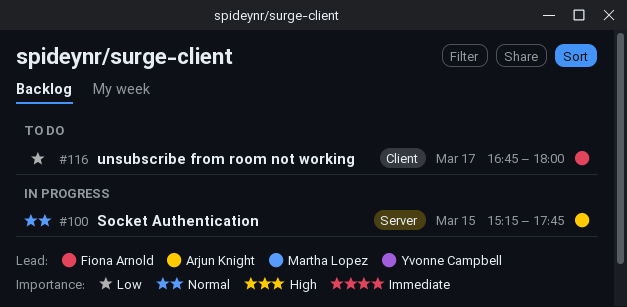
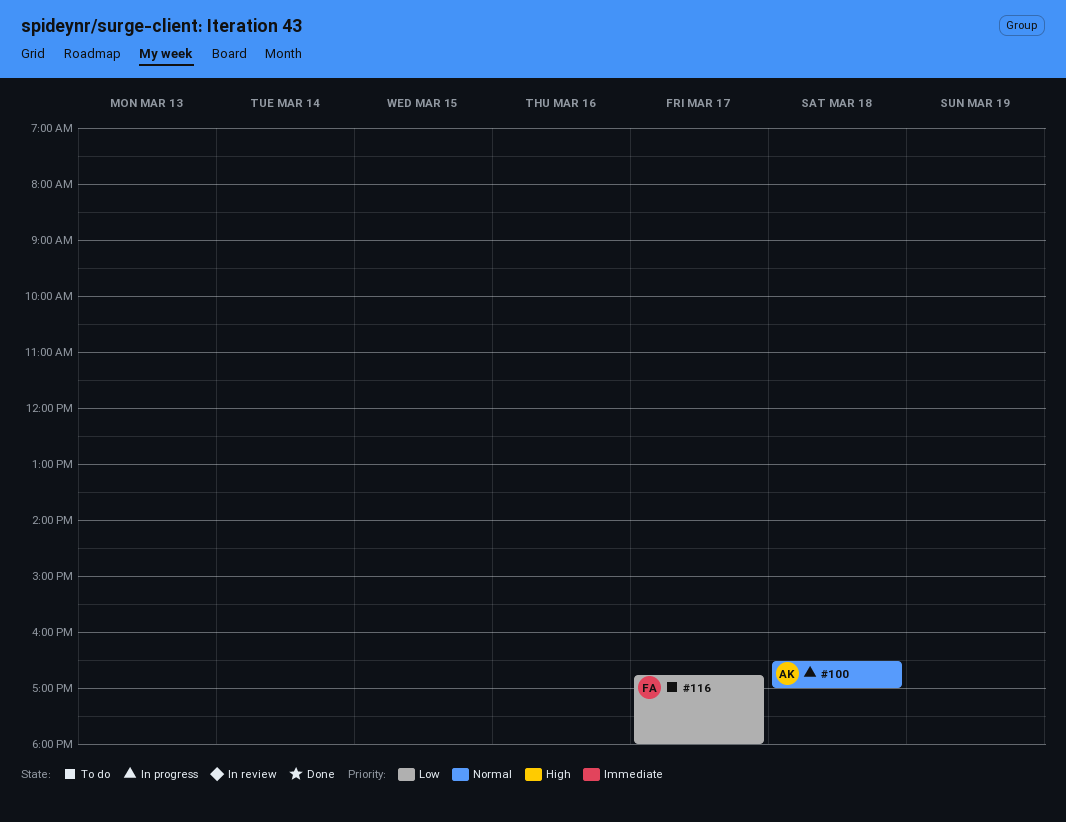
#100, day: Mar 15 -> Mar 18
#100, begins: 15:15 -> 16:30
#100, ends: 17:45 -> 17:00

